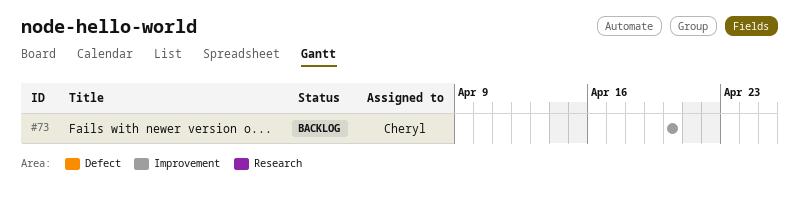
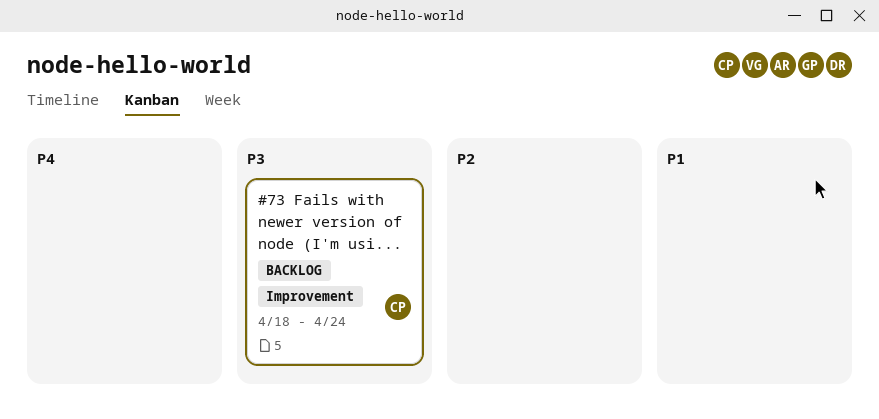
#73, start: Apr 20 -> Apr 18
#73, due: Apr 20 -> Apr 24

